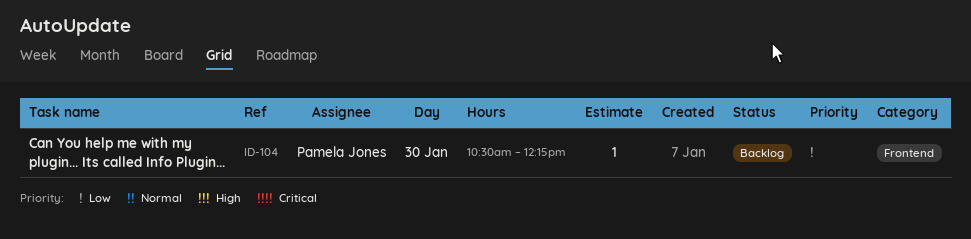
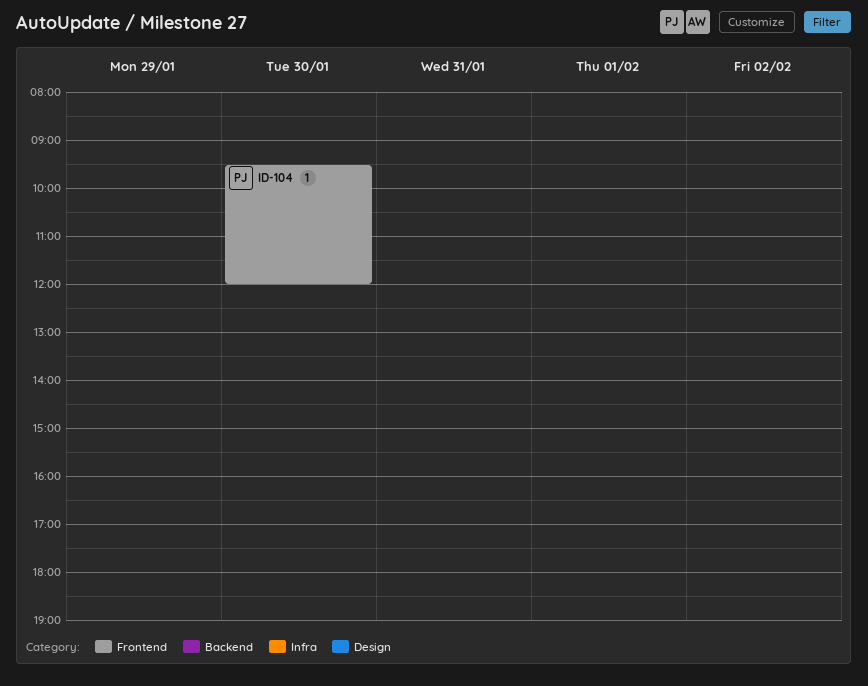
ID-104, begins: 10:30 -> 09:30
ID-104, ends: 12:15 -> 12:00

